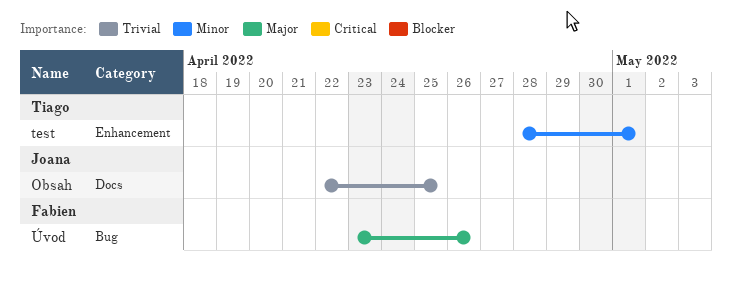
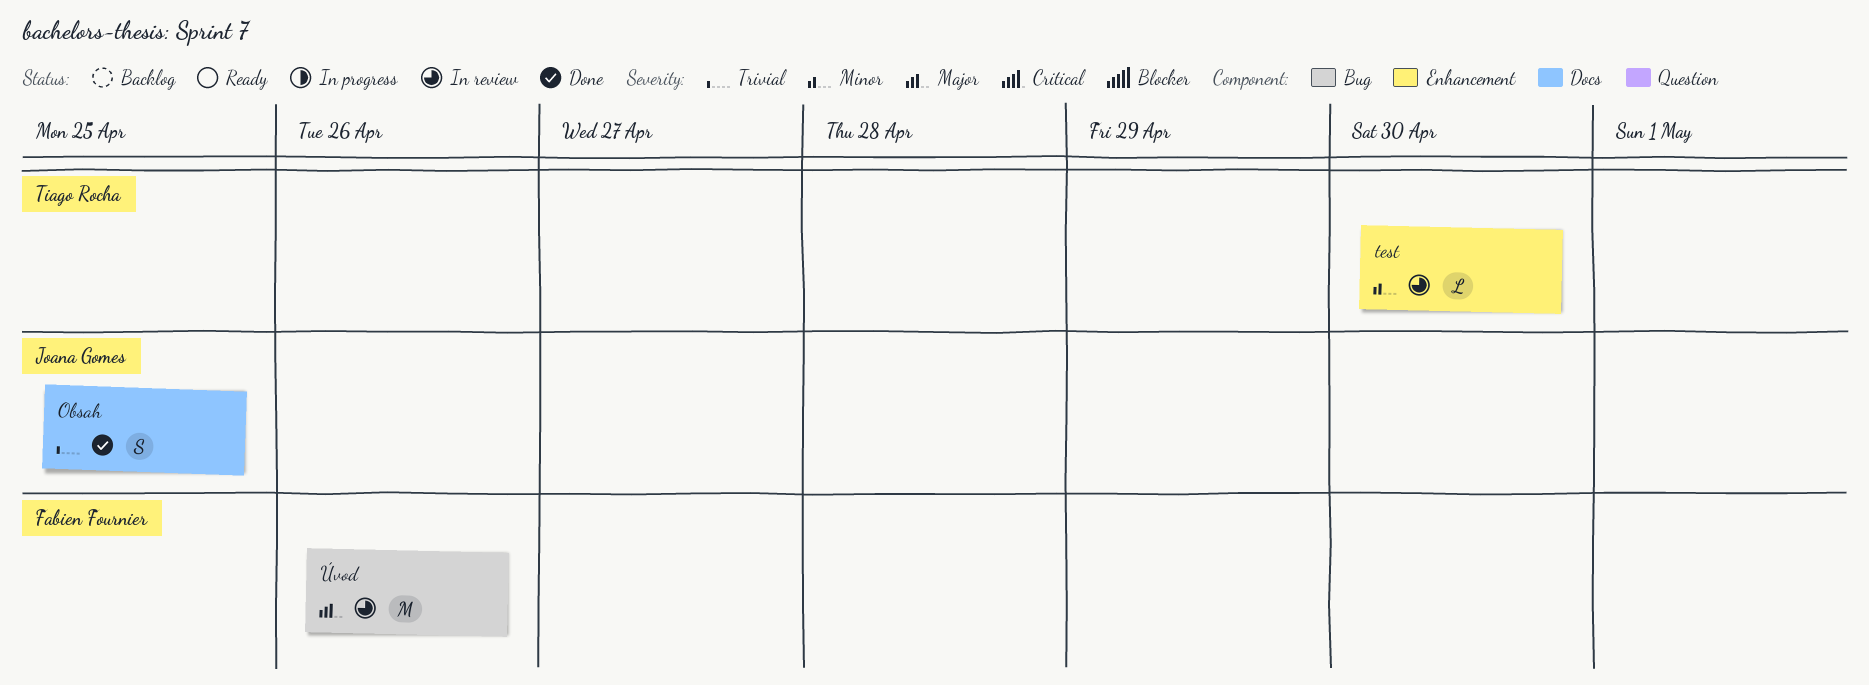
test, due: May 1 -> Apr 30

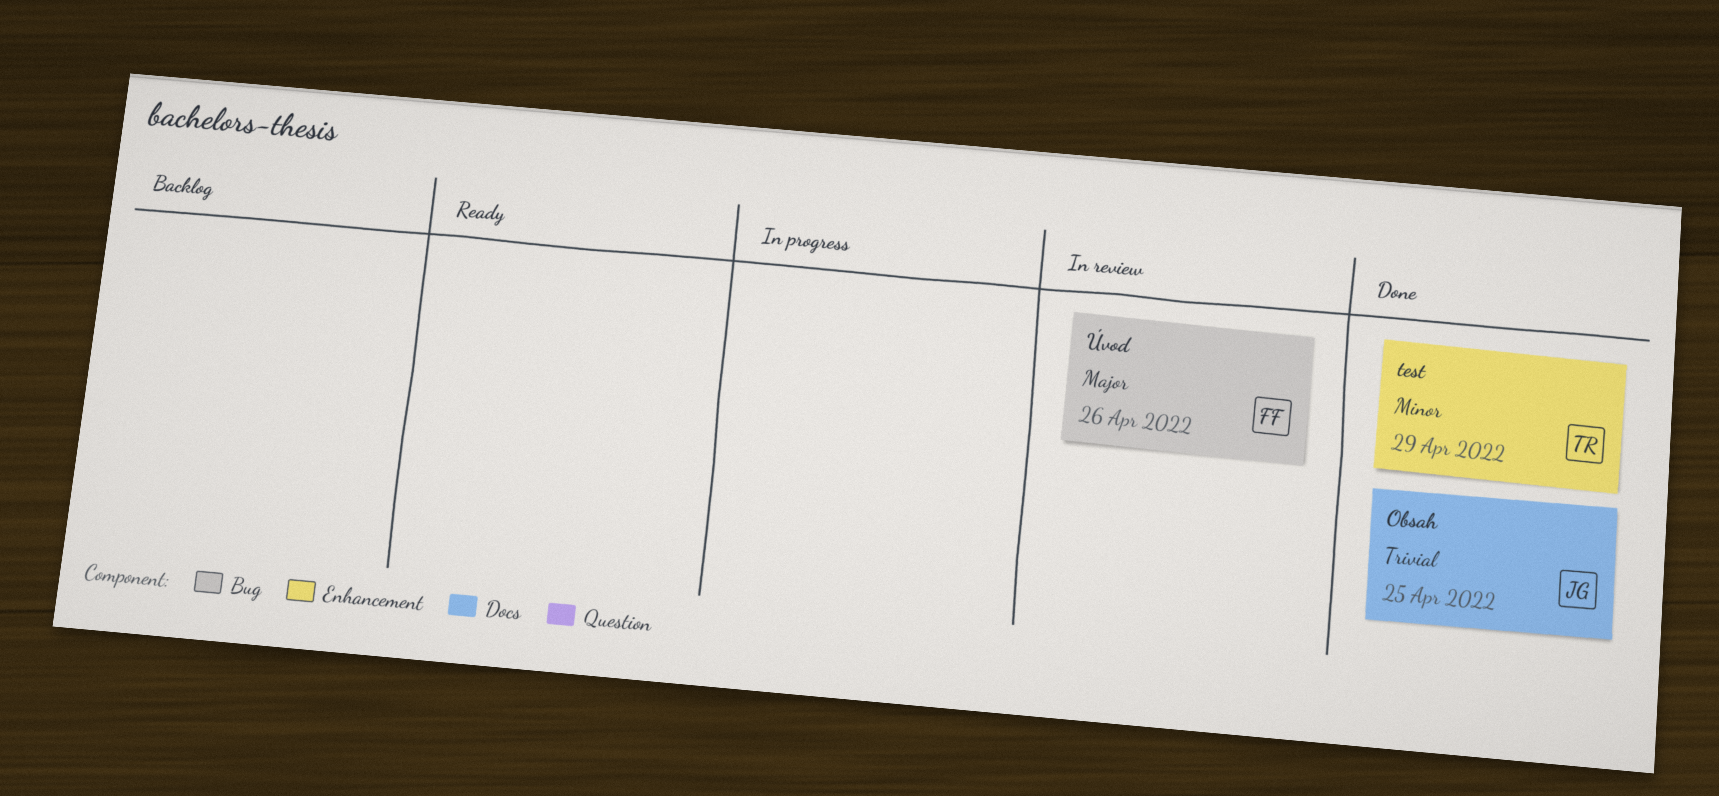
test, status: In review -> Done
test, due: Apr 30 -> Apr 29

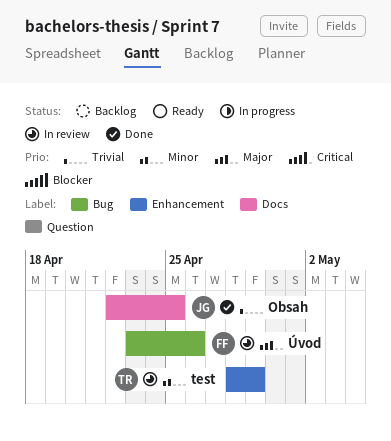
test, status: Done -> In review

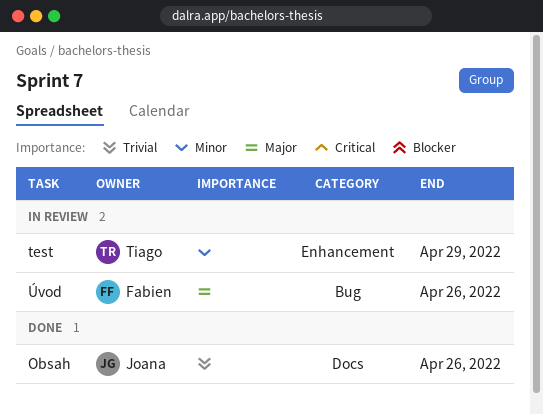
Obsah, due: Apr 25 -> Apr 26

